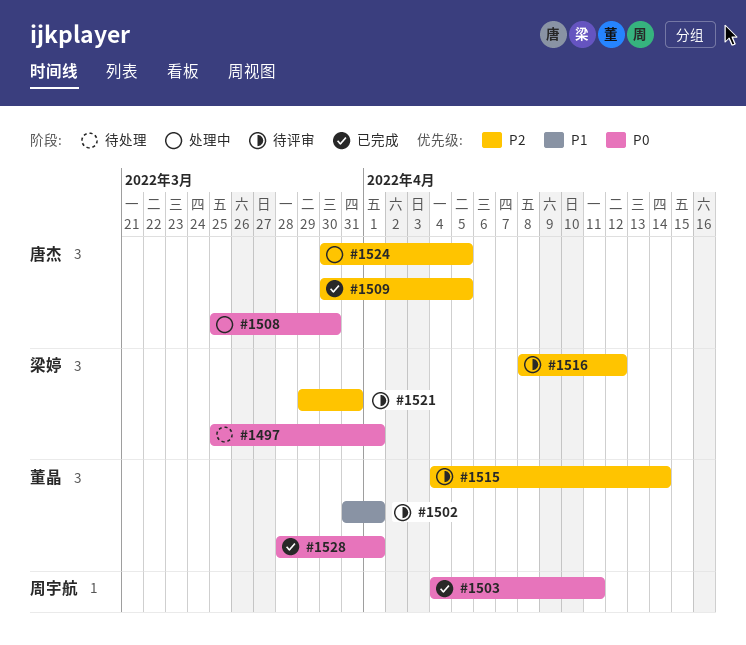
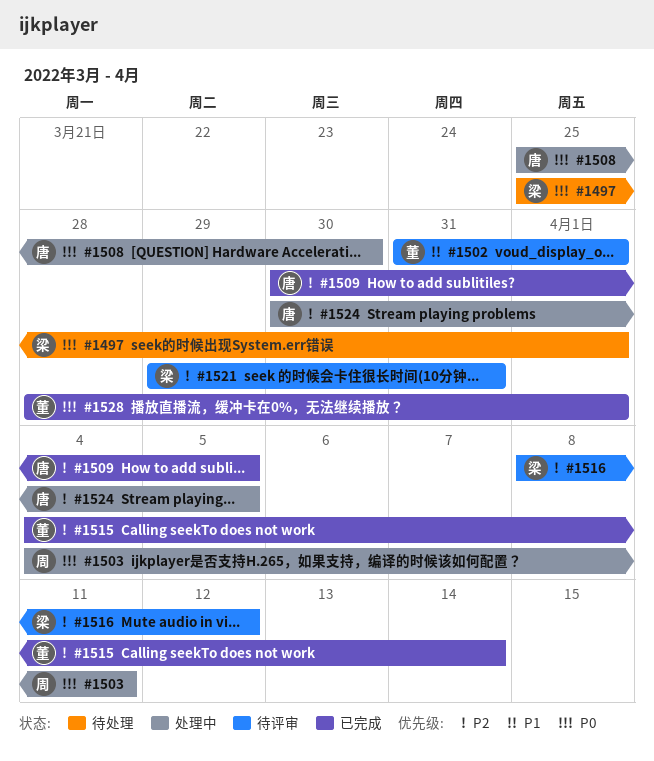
#1503, status: 已完成 -> 处理中
#1515, status: 待评审 -> 已完成

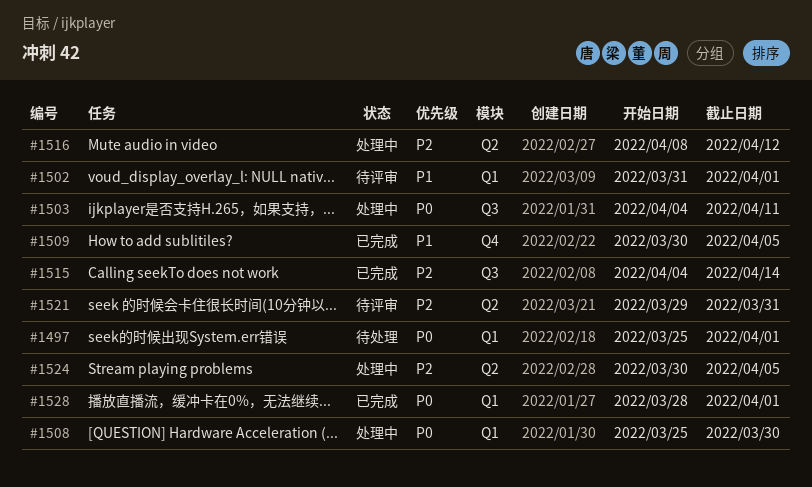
#1509, priority: P2 -> P1
#1516, status: 待评审 -> 处理中

